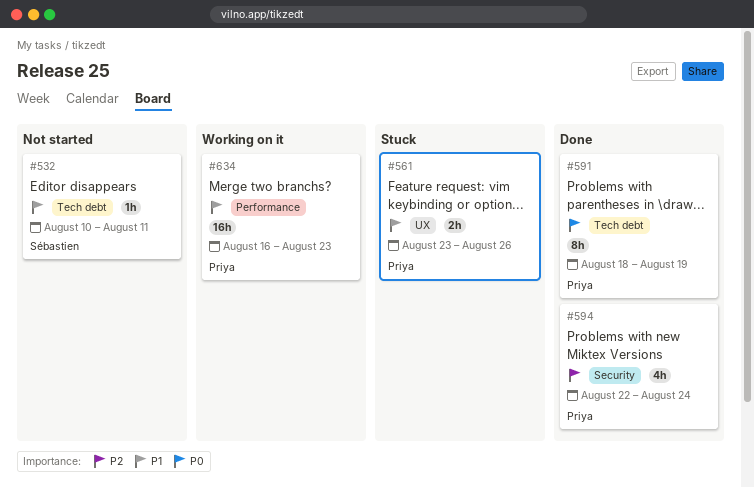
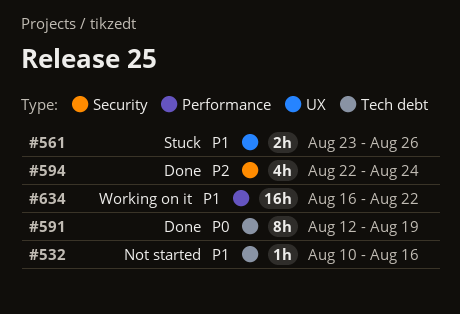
#532, due: Aug 11 -> Aug 16
#591, start: Aug 18 -> Aug 12
#634, due: Aug 23 -> Aug 22

